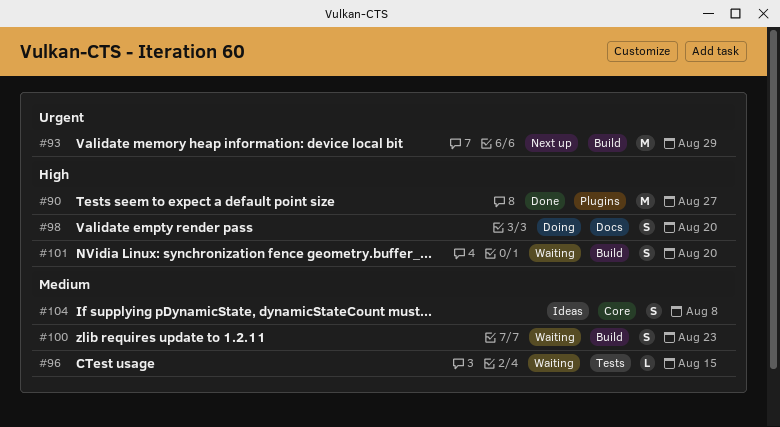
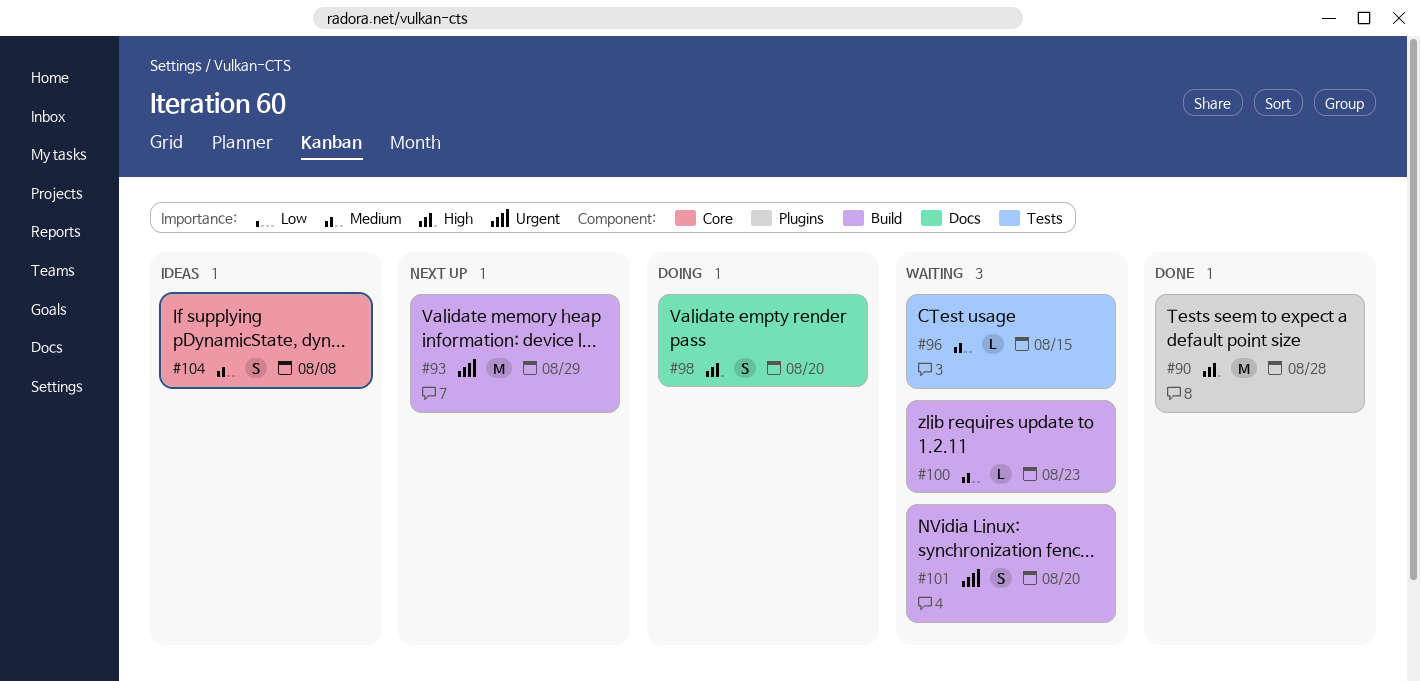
#90, due: Aug 27 -> Aug 28
#100, estimate: S -> L
#101, priority: High -> Urgent

